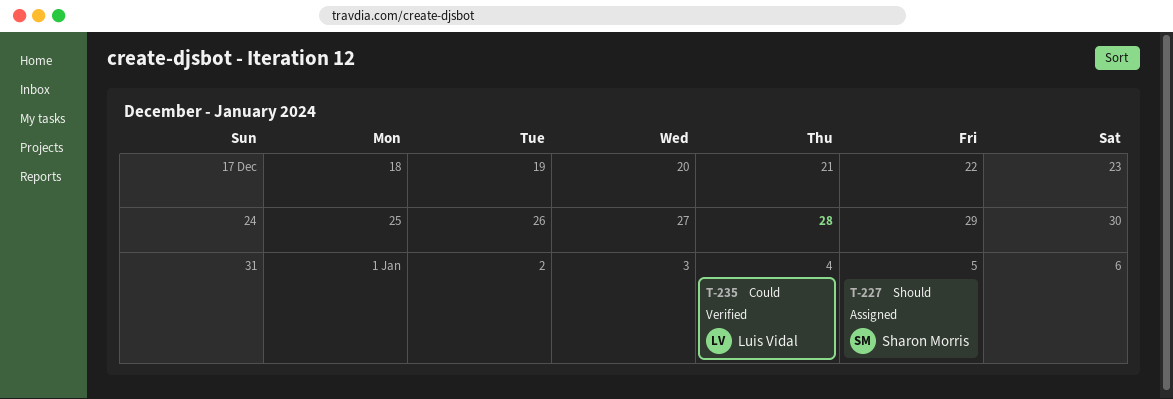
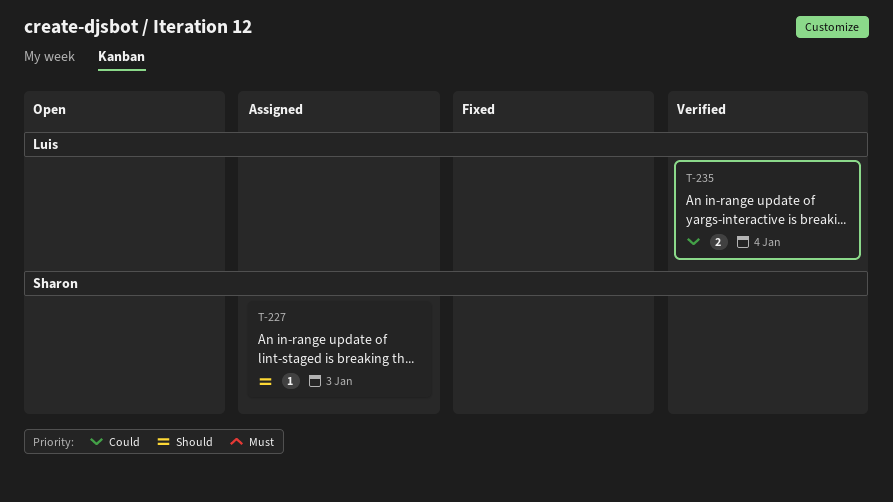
T-227, due: Jan 5 -> Jan 3

